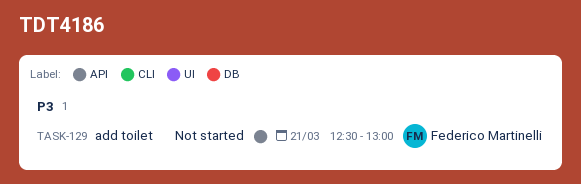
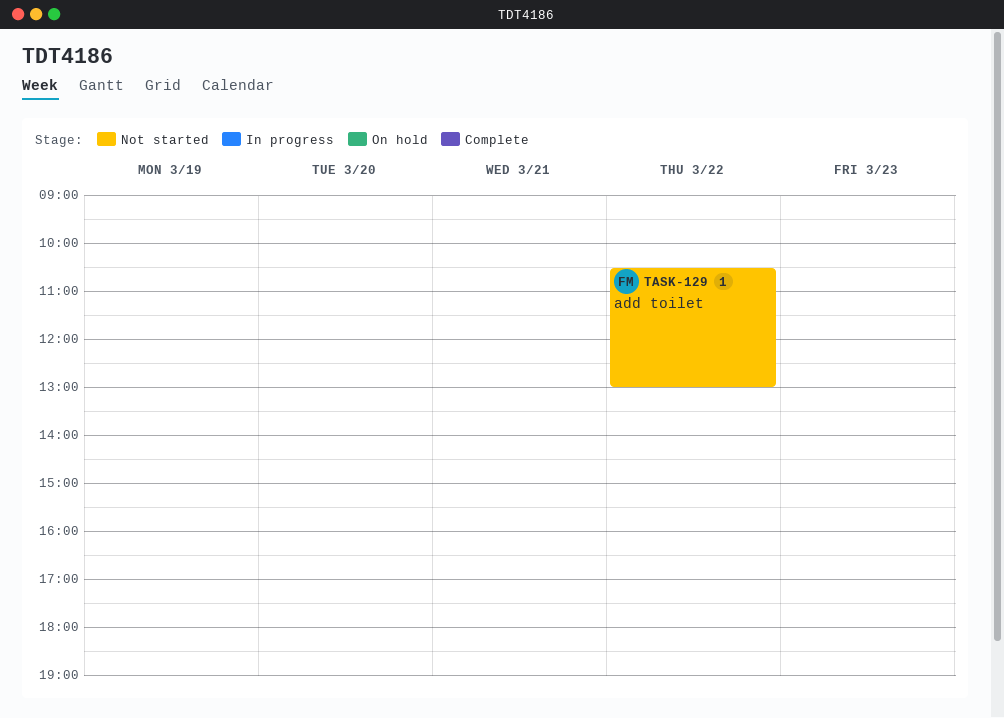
TASK-129, day: Mar 21 -> Mar 22
TASK-129, begins: 12:30 -> 10:30

